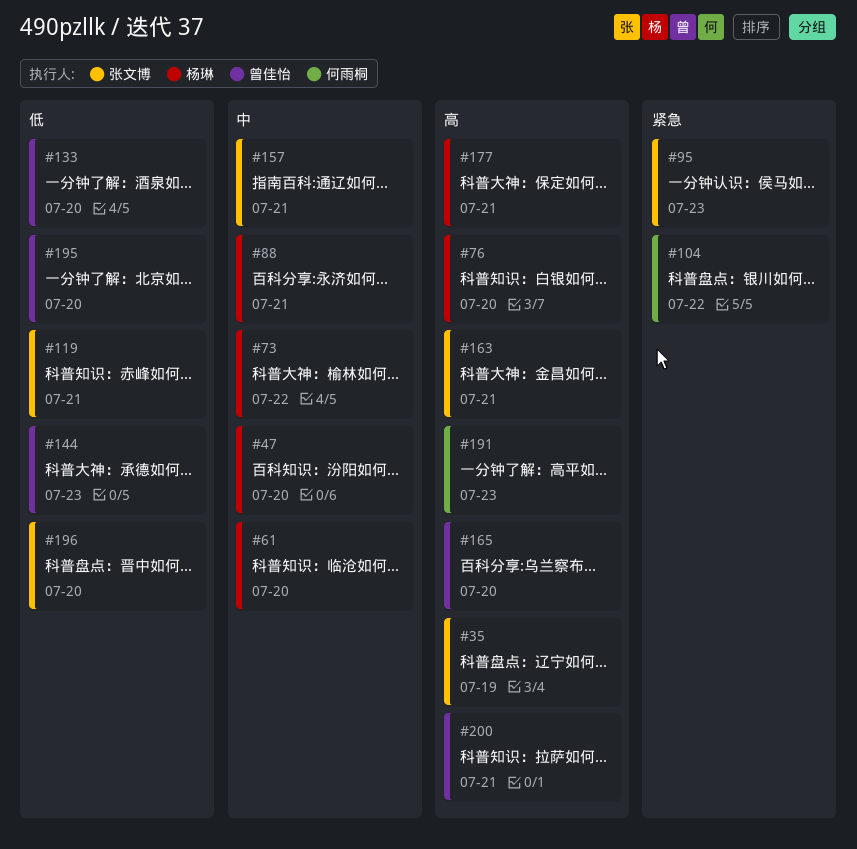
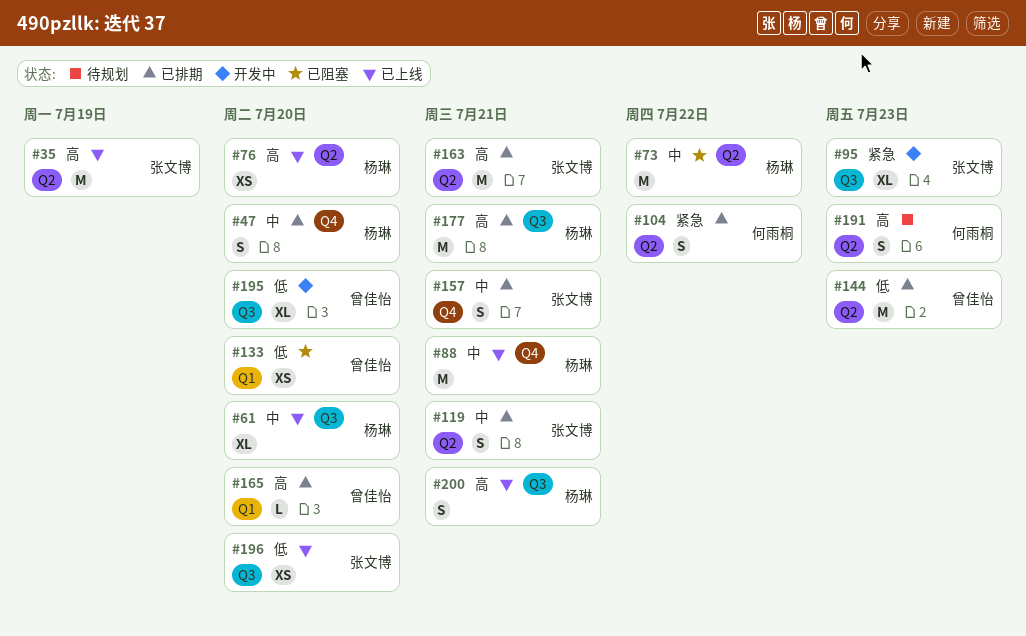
#119, priority: 低 -> 中
#200, owner: 曾佳怡 -> 杨琳

